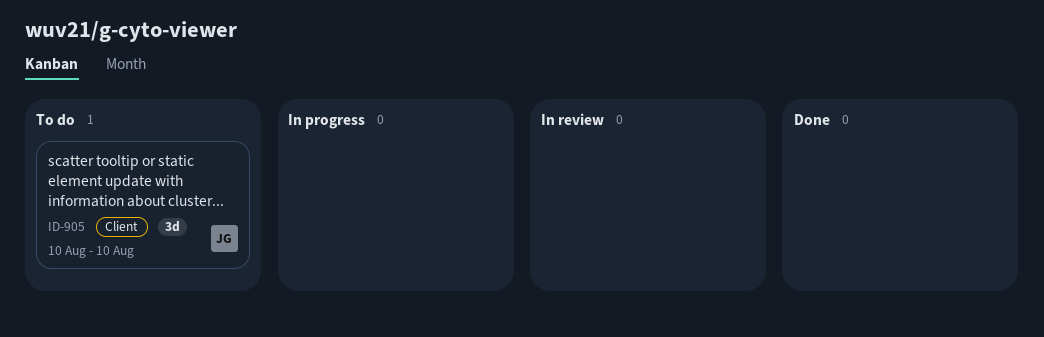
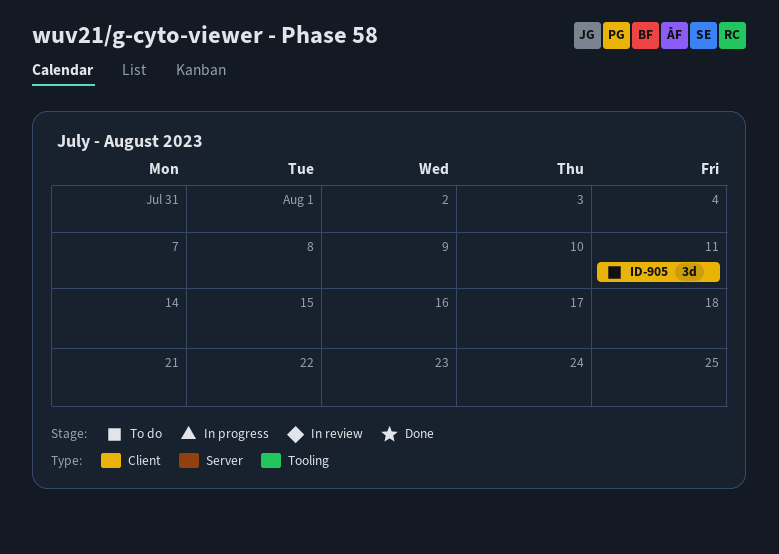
ID-905, start: Aug 10 -> Aug 11
ID-905, due: Aug 10 -> Aug 11

